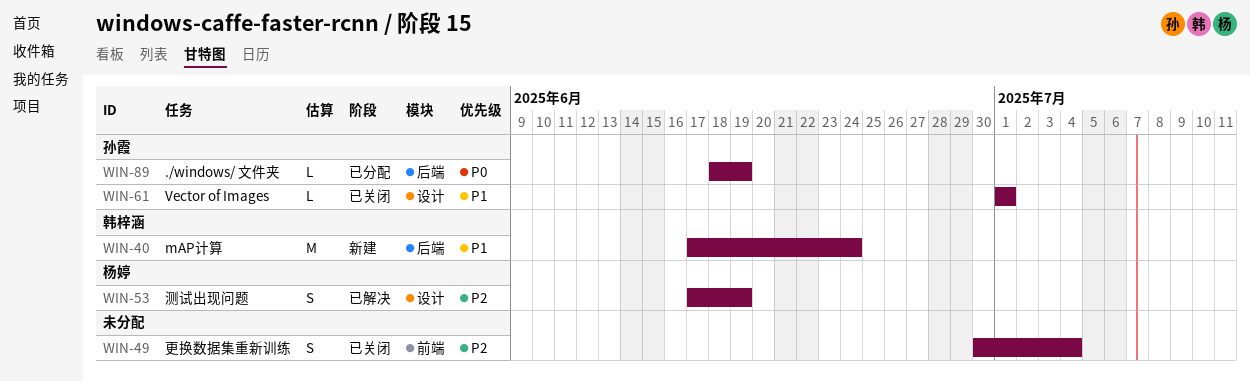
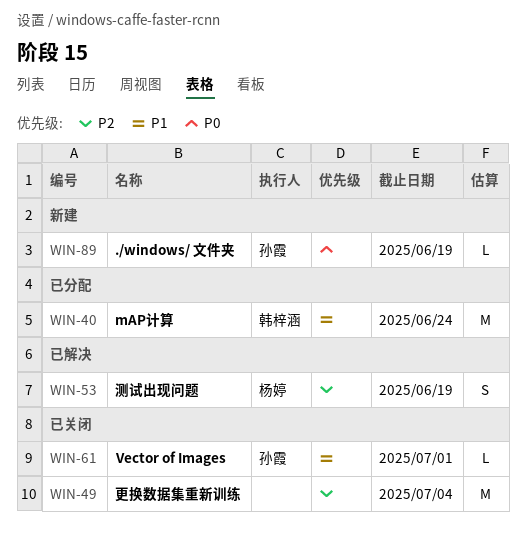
WIN-40, status: 新建 -> 已分配
WIN-49, estimate: S -> M
WIN-89, status: 已分配 -> 新建

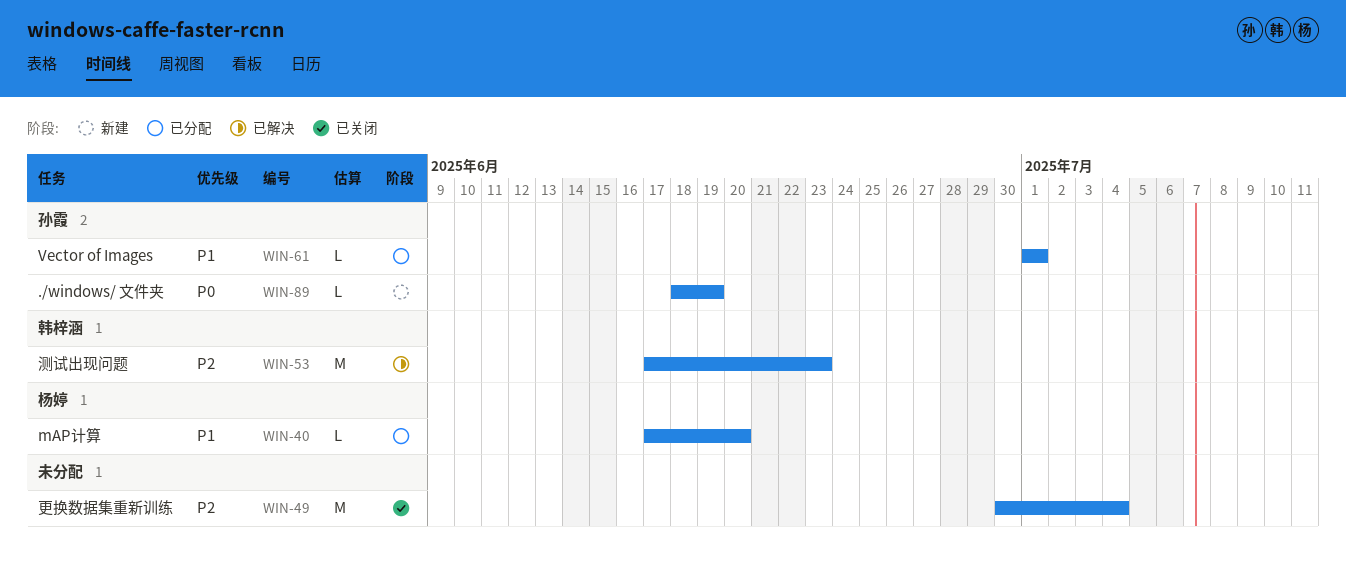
WIN-40, owner: 韩梓涵 -> 杨婷
WIN-40, estimate: M -> L
WIN-40, due: Jun 24 -> Jun 20
WIN-53, owner: 杨婷 -> 韩梓涵
WIN-53, estimate: S -> M
WIN-53, due: Jun 19 -> Jun 23
WIN-61, status: 已关闭 -> 已分配

